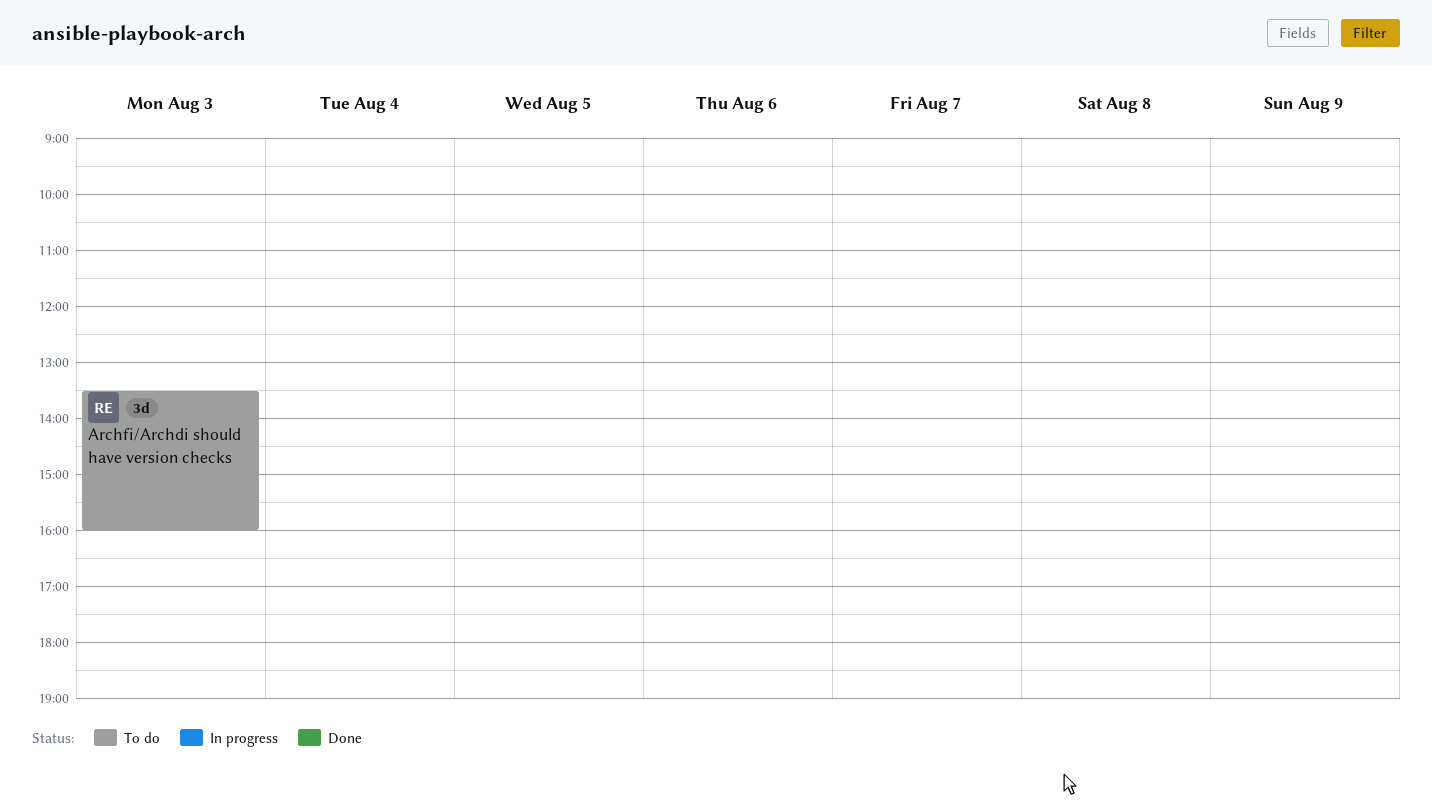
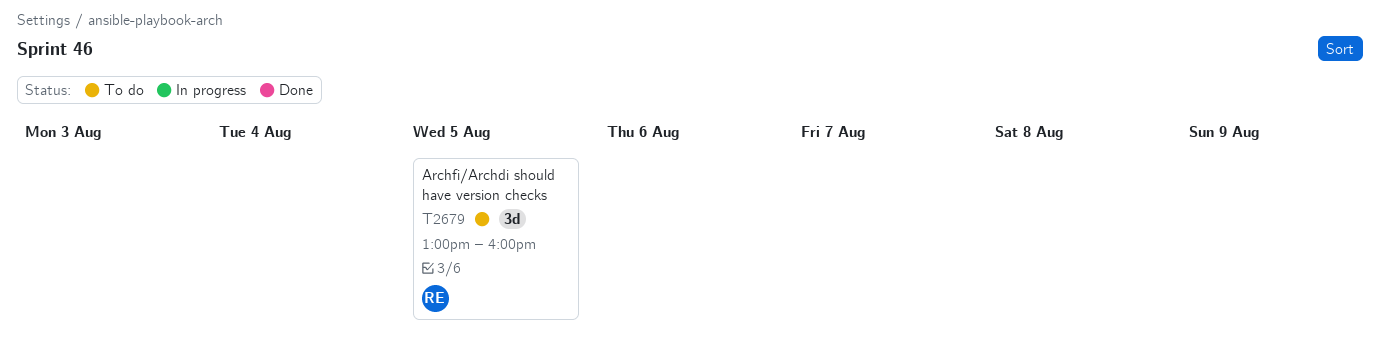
Archfi/Archdi should have version checks, day: Aug 3 -> Aug 5
Archfi/Archdi should have version checks, begins: 13:30 -> 13:00

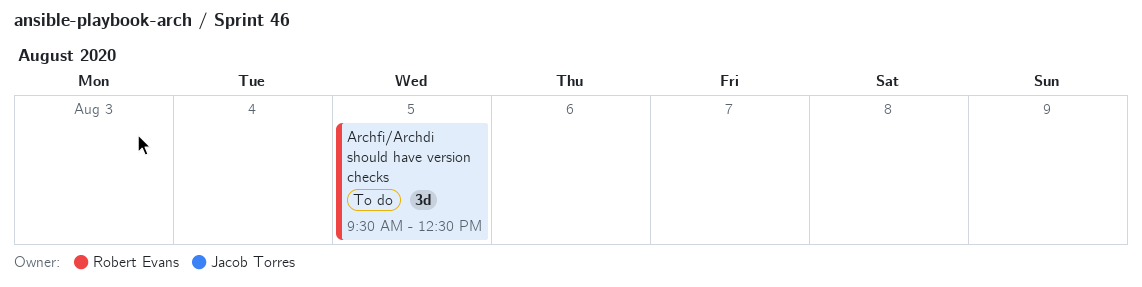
Archfi/Archdi should have version checks, begins: 13:00 -> 09:30
Archfi/Archdi should have version checks, ends: 16:00 -> 12:30

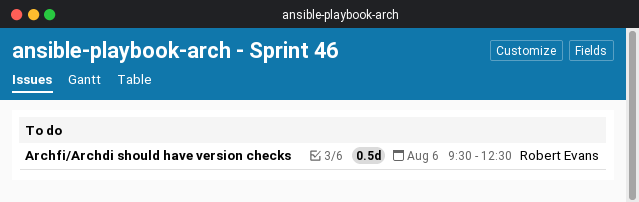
Archfi/Archdi should have version checks, estimate: 3d -> 0.5d
Archfi/Archdi should have version checks, day: Aug 5 -> Aug 6

